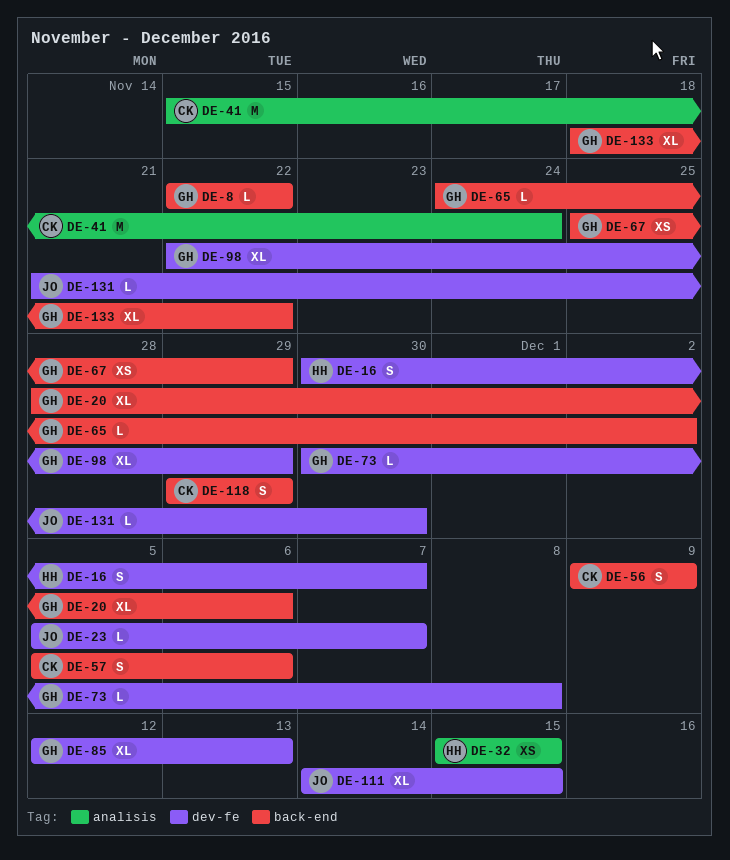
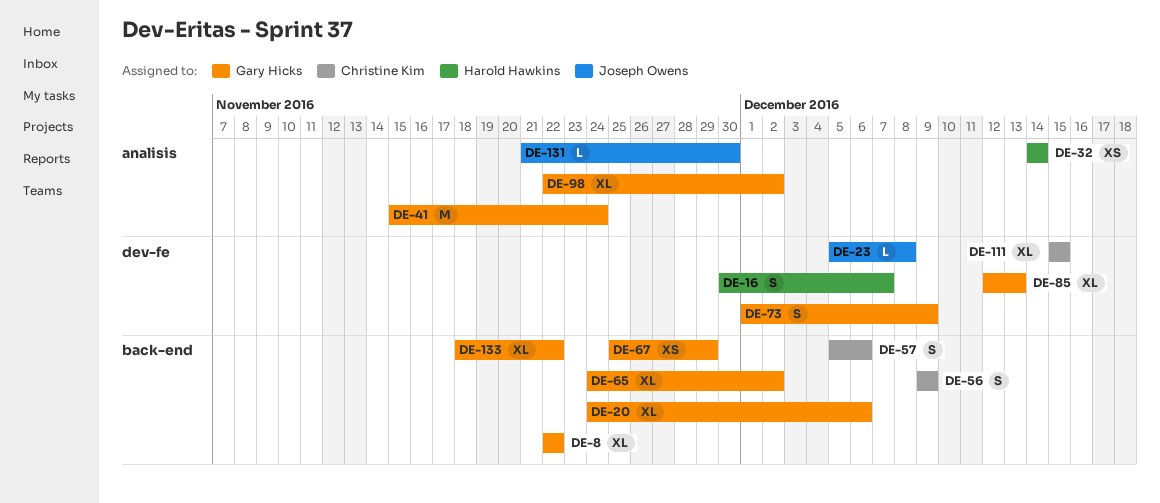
DE-8, estimate: L -> XL
DE-20, start: Nov 28 -> Nov 24
DE-23, due: Dec 7 -> Dec 8
DE-32, start: Dec 15 -> Dec 14
DE-32, due: Dec 15 -> Dec 14
DE-41, owner: Christine Kim -> Gary Hicks
DE-65, estimate: L -> XL
DE-73, estimate: L -> S
DE-73, start: Nov 30 -> Dec 1
DE-73, due: Dec 8 -> Dec 9
DE-98, label: dev-fe -> analisis
DE-98, due: Nov 29 -> Dec 2
DE-111, owner: Joseph Owens -> Christine Kim
DE-111, start: Dec 14 -> Dec 15
DE-118: present -> none
DE-131, label: dev-fe -> analisis

